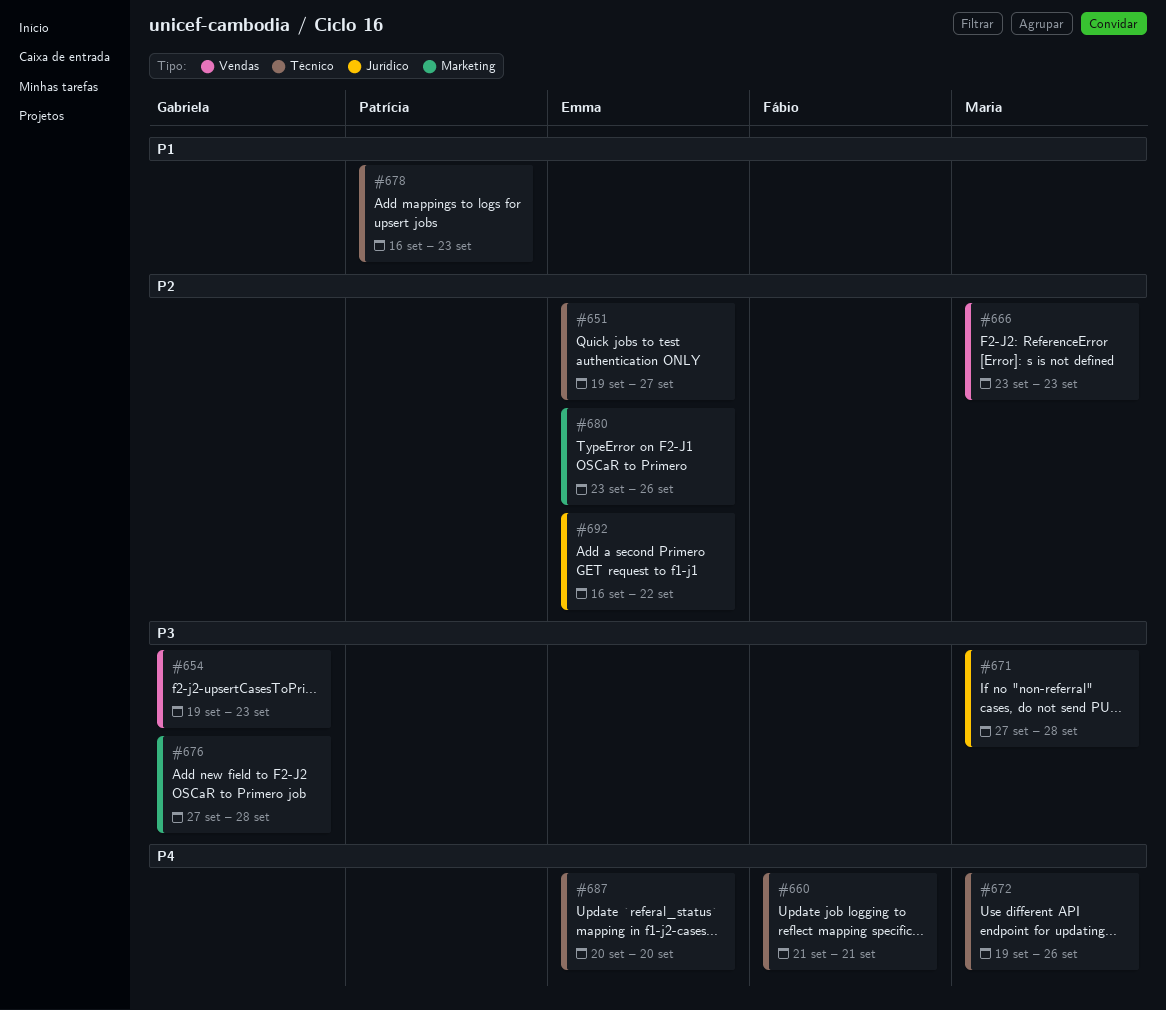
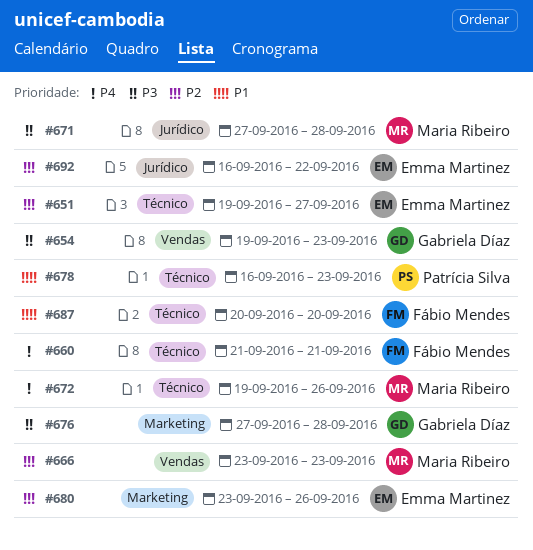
#687, owner: Emma Martinez -> Fábio Mendes
#687, priority: P4 -> P1

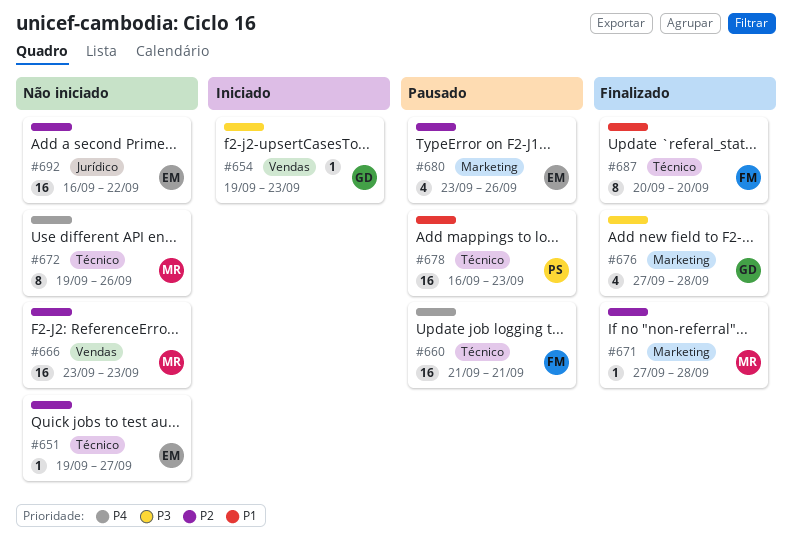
#671, priority: P3 -> P2
#671, label: Jurídico -> Marketing

